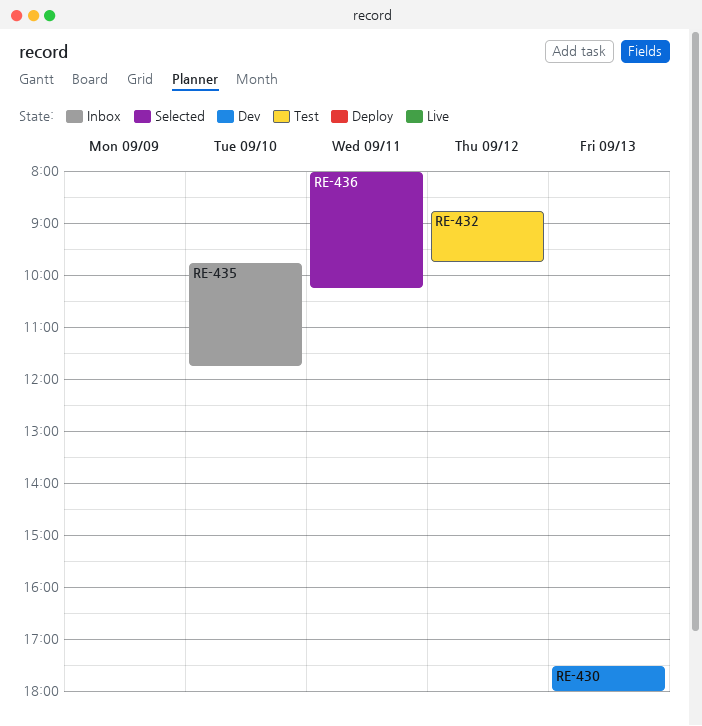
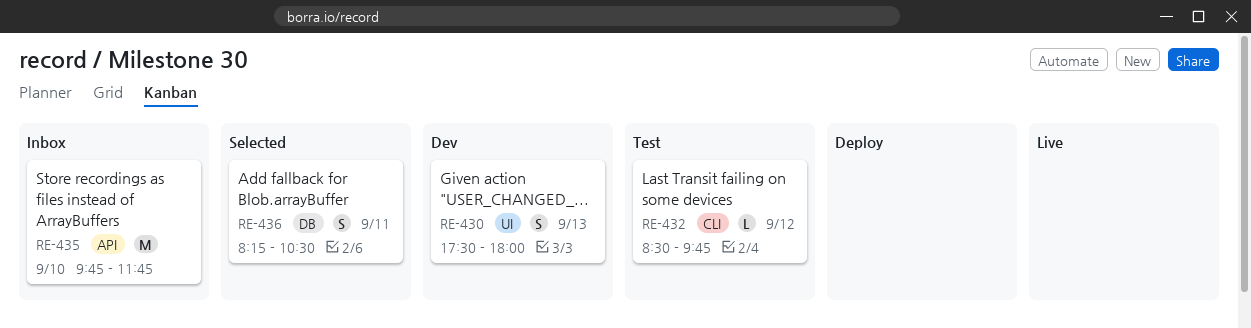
RE-432, begins: 08:45 -> 08:30
RE-436, begins: 08:00 -> 08:15
RE-436, ends: 10:15 -> 10:30

